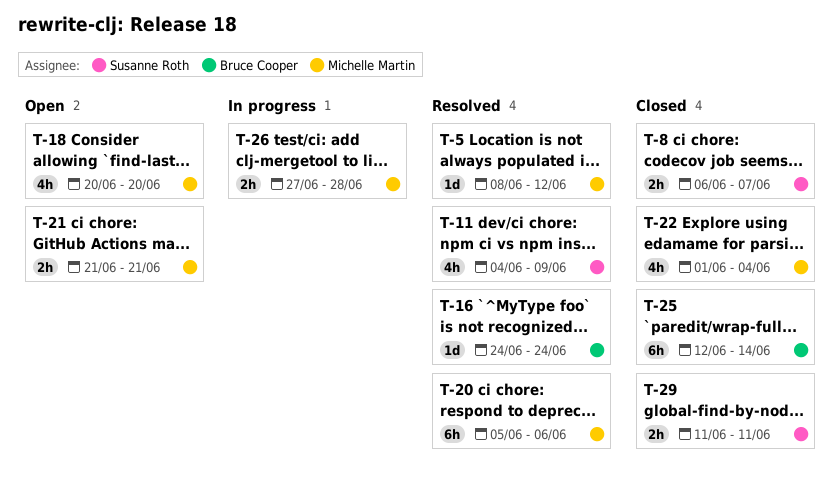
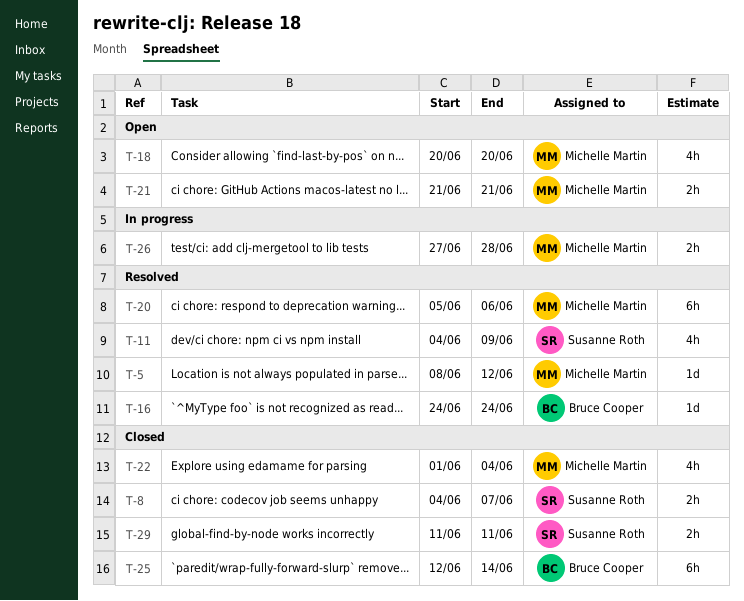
T-8, start: Jun 6 -> Jun 4

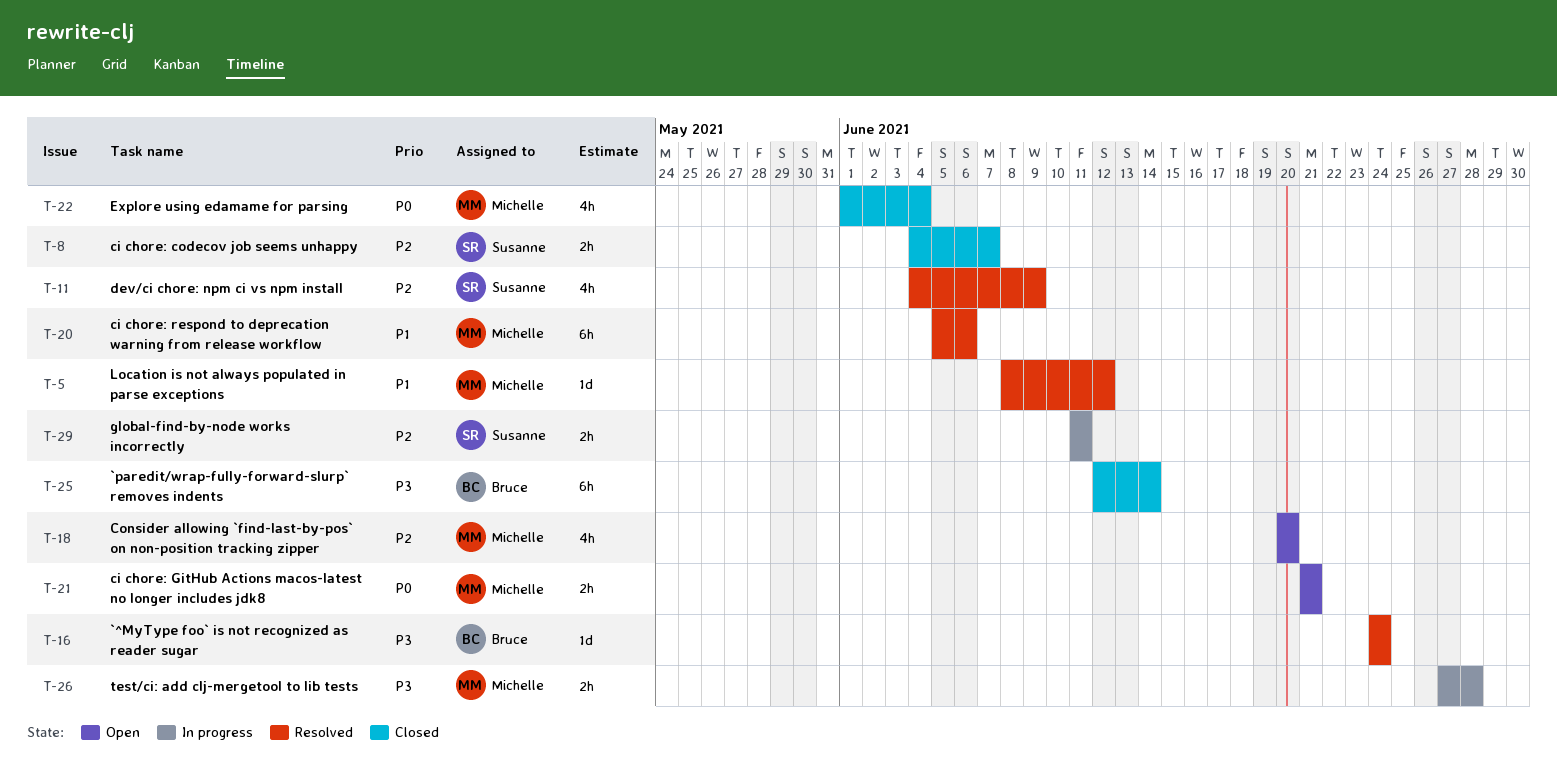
T-29, status: Closed -> In progress

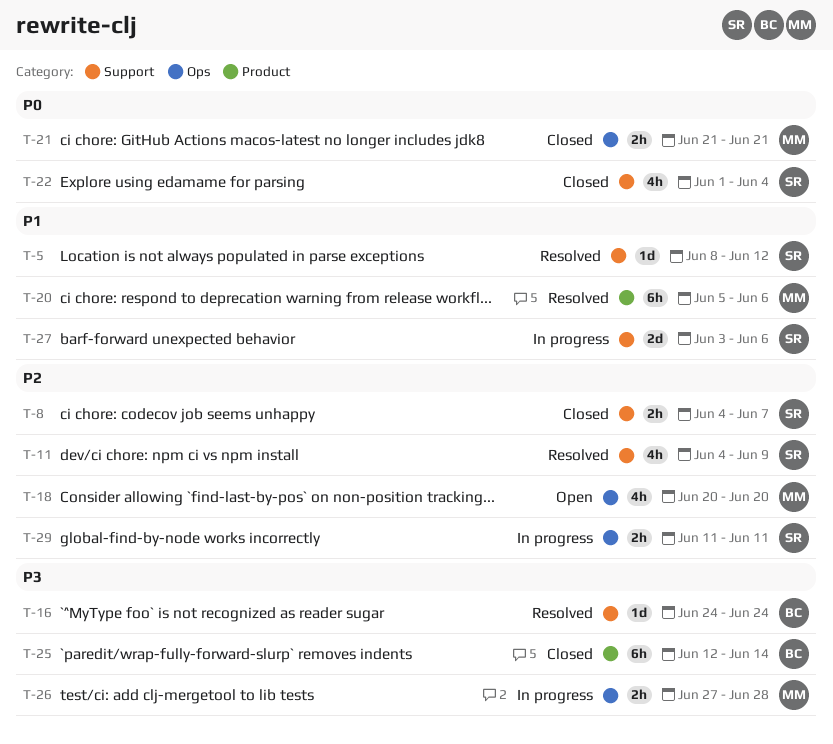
T-5, owner: Michelle -> Susanne
T-21, status: Open -> Closed
T-22, owner: Michelle -> Susanne
T-27: none -> present

